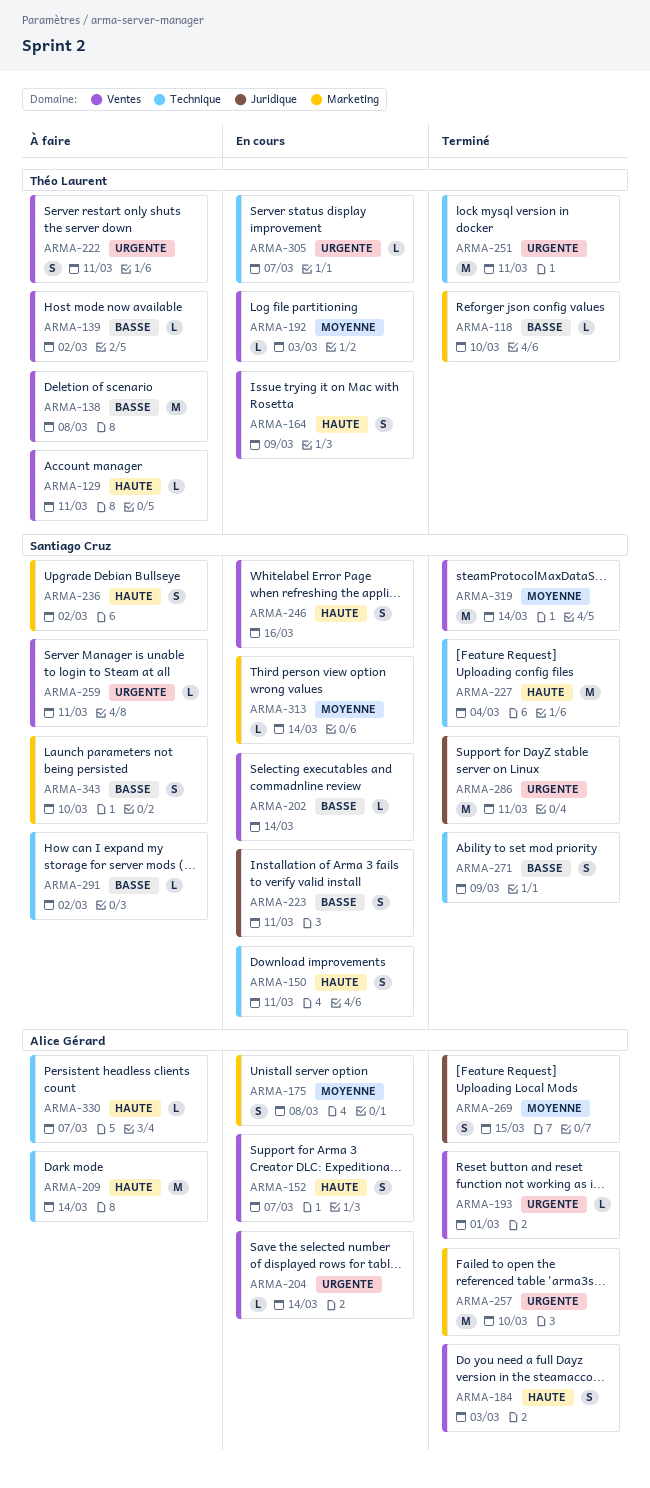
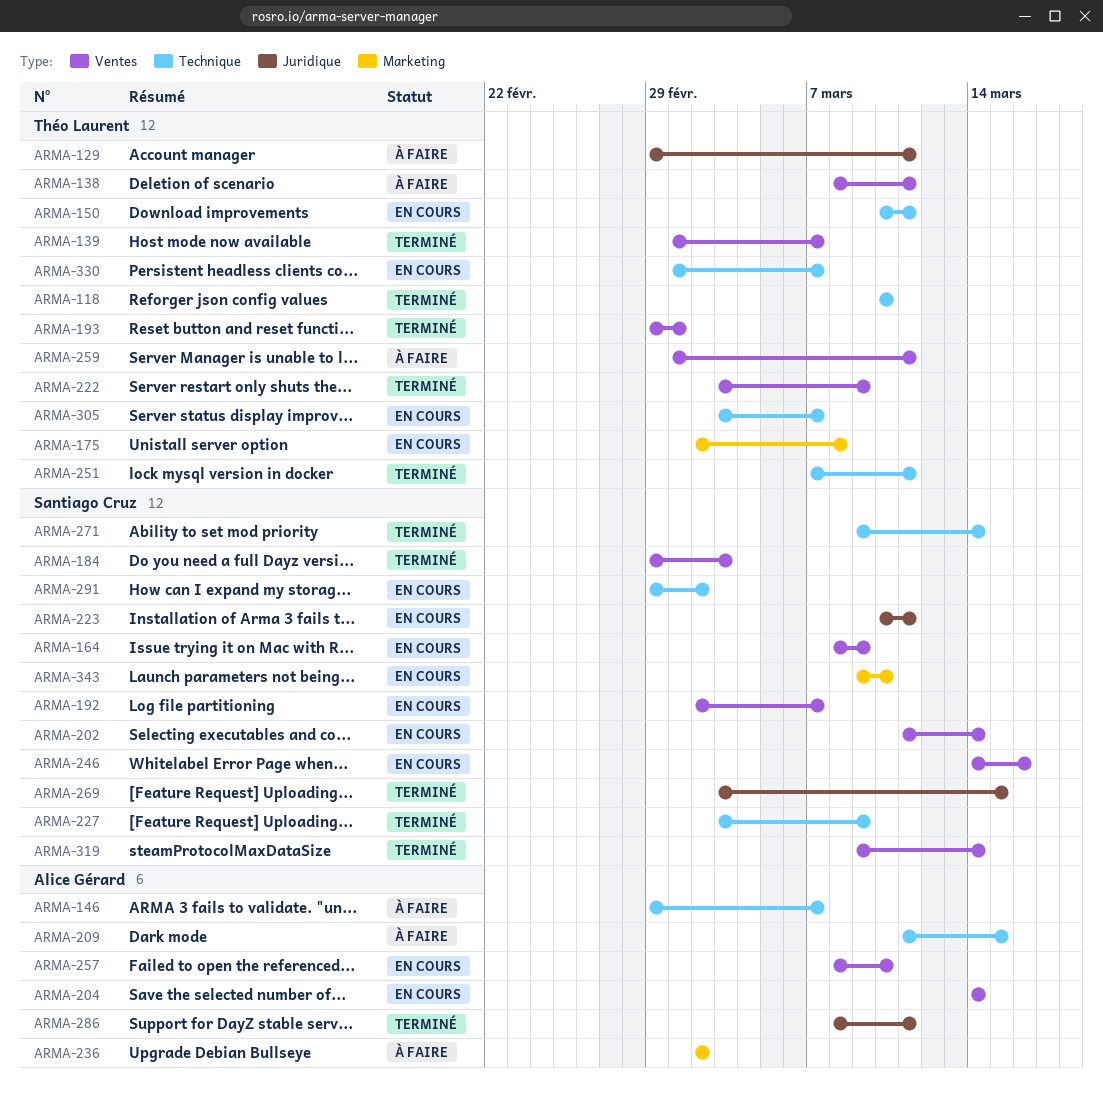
ARMA-118, label: Marketing -> Technique
ARMA-129, label: Ventes -> Juridique
ARMA-138, due: Mar 8 -> Mar 11
ARMA-139, status: À faire -> Terminé
ARMA-139, due: Mar 2 -> Mar 7
ARMA-146: none -> present
ARMA-150, owner: Santiago Cruz -> Théo Laurent
ARMA-152: present -> none
ARMA-164, owner: Théo Laurent -> Santiago Cruz
ARMA-175, owner: Alice Gérard -> Théo Laurent
ARMA-184, owner: Alice Gérard -> Santiago Cruz
ARMA-192, owner: Théo Laurent -> Santiago Cruz
ARMA-192, due: Mar 3 -> Mar 7
ARMA-193, owner: Alice Gérard -> Théo Laurent
ARMA-209, due: Mar 14 -> Mar 15
ARMA-222, status: À faire -> Terminé
ARMA-222, due: Mar 11 -> Mar 9
ARMA-227, due: Mar 4 -> Mar 9
ARMA-236, owner: Santiago Cruz -> Alice Gérard
ARMA-257, status: Terminé -> En cours
ARMA-257, label: Marketing -> Ventes
ARMA-259, owner: Santiago Cruz -> Théo Laurent
ARMA-269, owner: Alice Gérard -> Santiago Cruz
ARMA-271, due: Mar 9 -> Mar 14
ARMA-286, owner: Santiago Cruz -> Alice Gérard
ARMA-291, status: À faire -> En cours
ARMA-313: present -> none
ARMA-330, status: À faire -> En cours
ARMA-330, owner: Alice Gérard -> Théo Laurent
ARMA-343, status: À faire -> En cours

